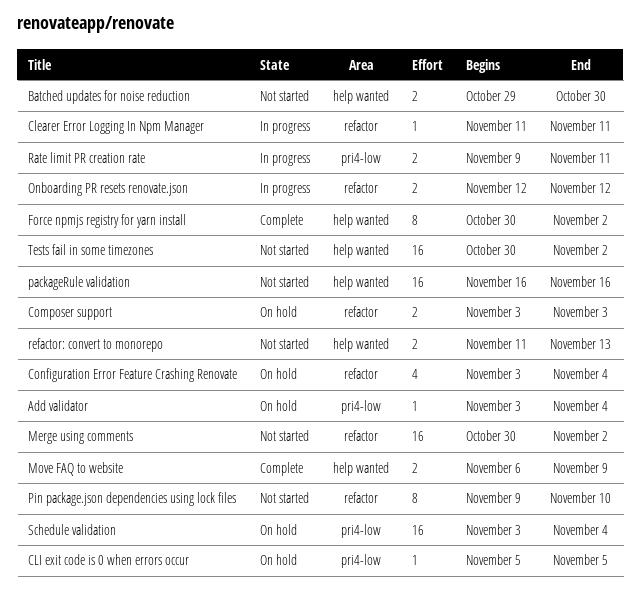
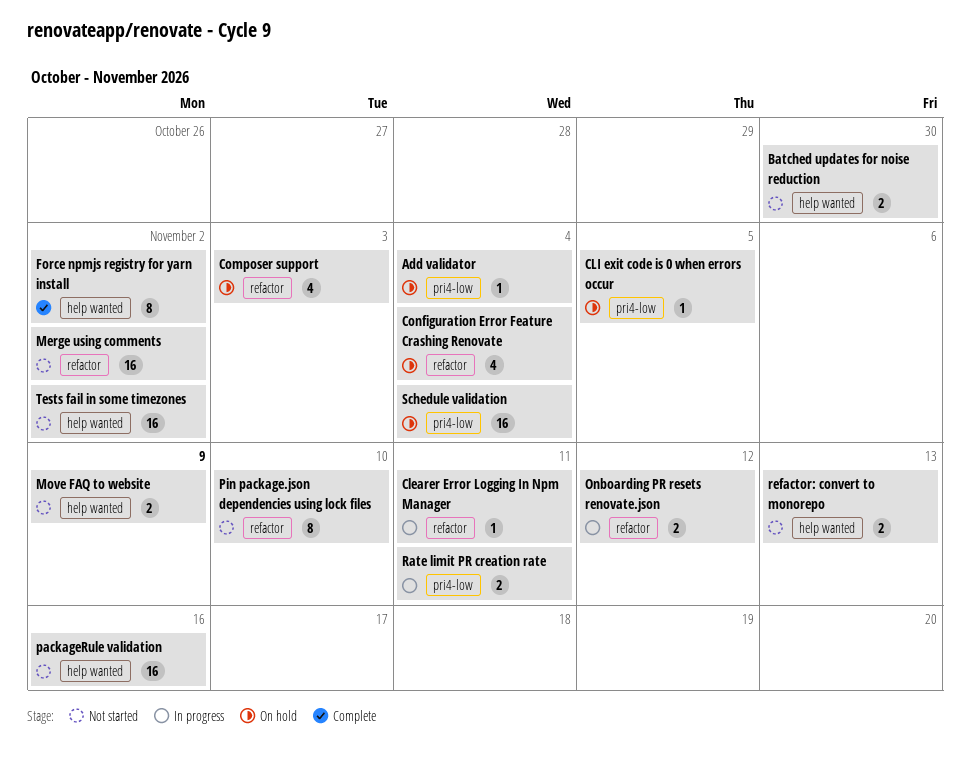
Composer support, estimate: 2 -> 4
Move FAQ to website, status: Complete -> Not started

